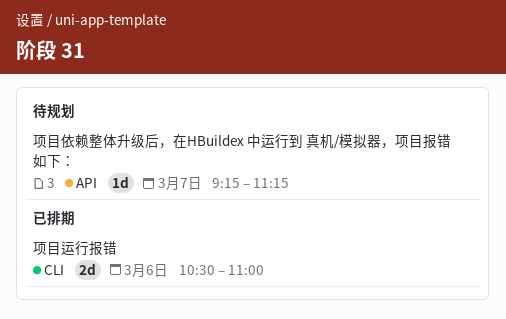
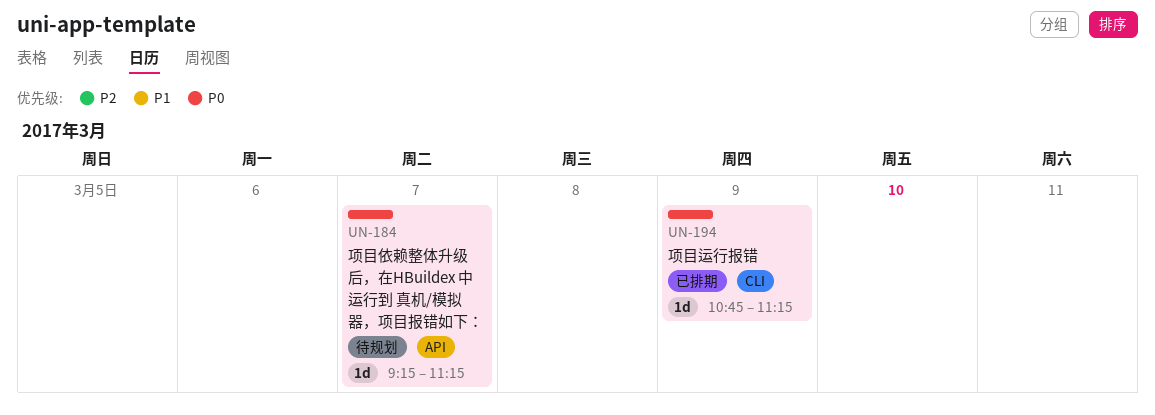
项目运行报错, estimate: 2d -> 1d
项目运行报错, day: Mar 6 -> Mar 9
项目运行报错, begins: 10:30 -> 10:45
项目运行报错, ends: 11:00 -> 11:15

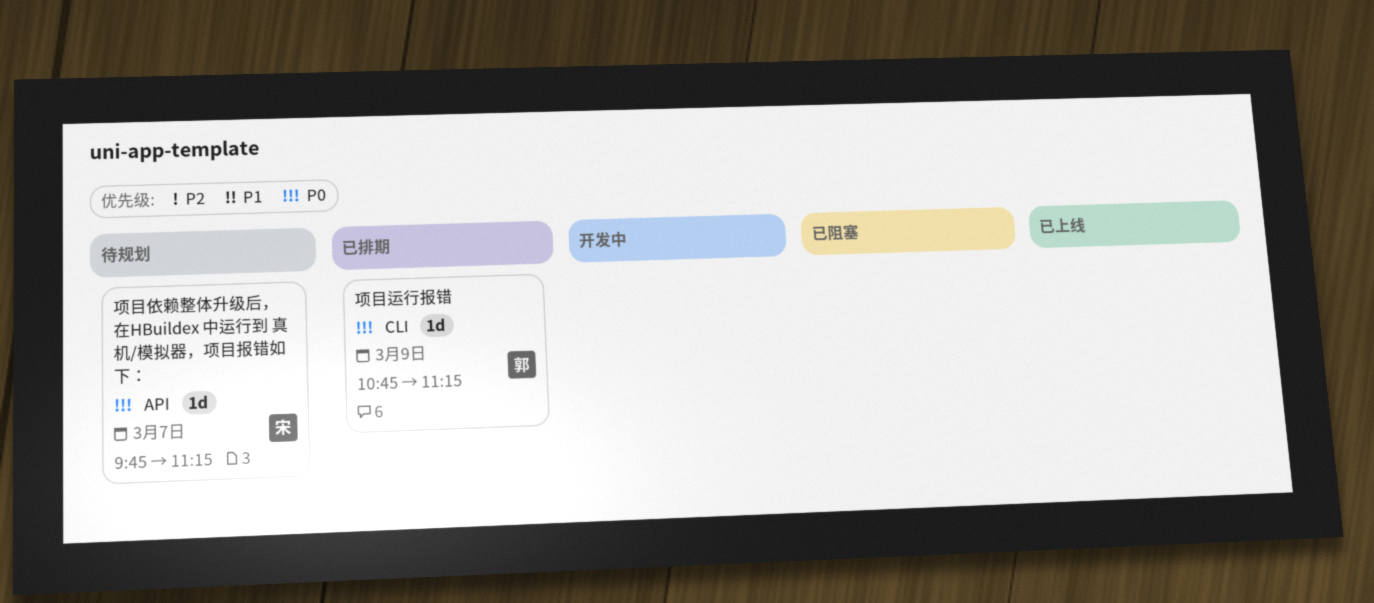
项目依赖整体升级后，在HBuildex 中运行到 真机/模拟器，项目报错如下：, begins: 09:15 -> 09:45

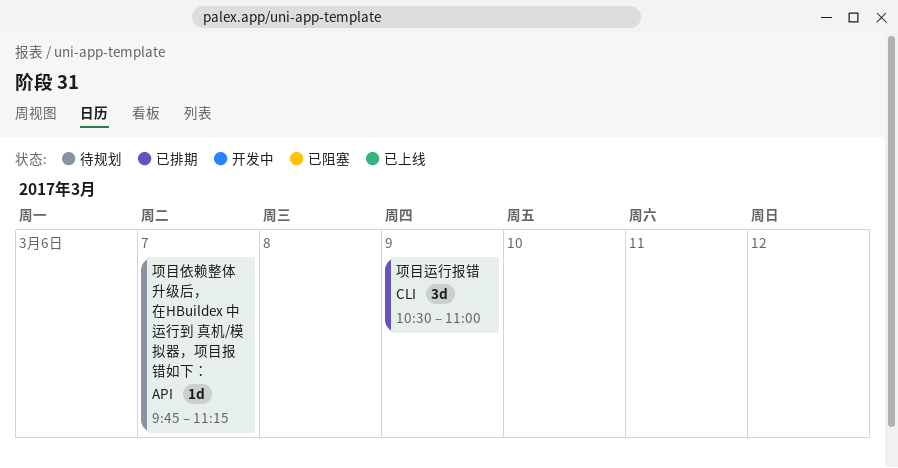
项目运行报错, estimate: 1d -> 3d
项目运行报错, begins: 10:45 -> 10:30
项目运行报错, ends: 11:15 -> 11:00

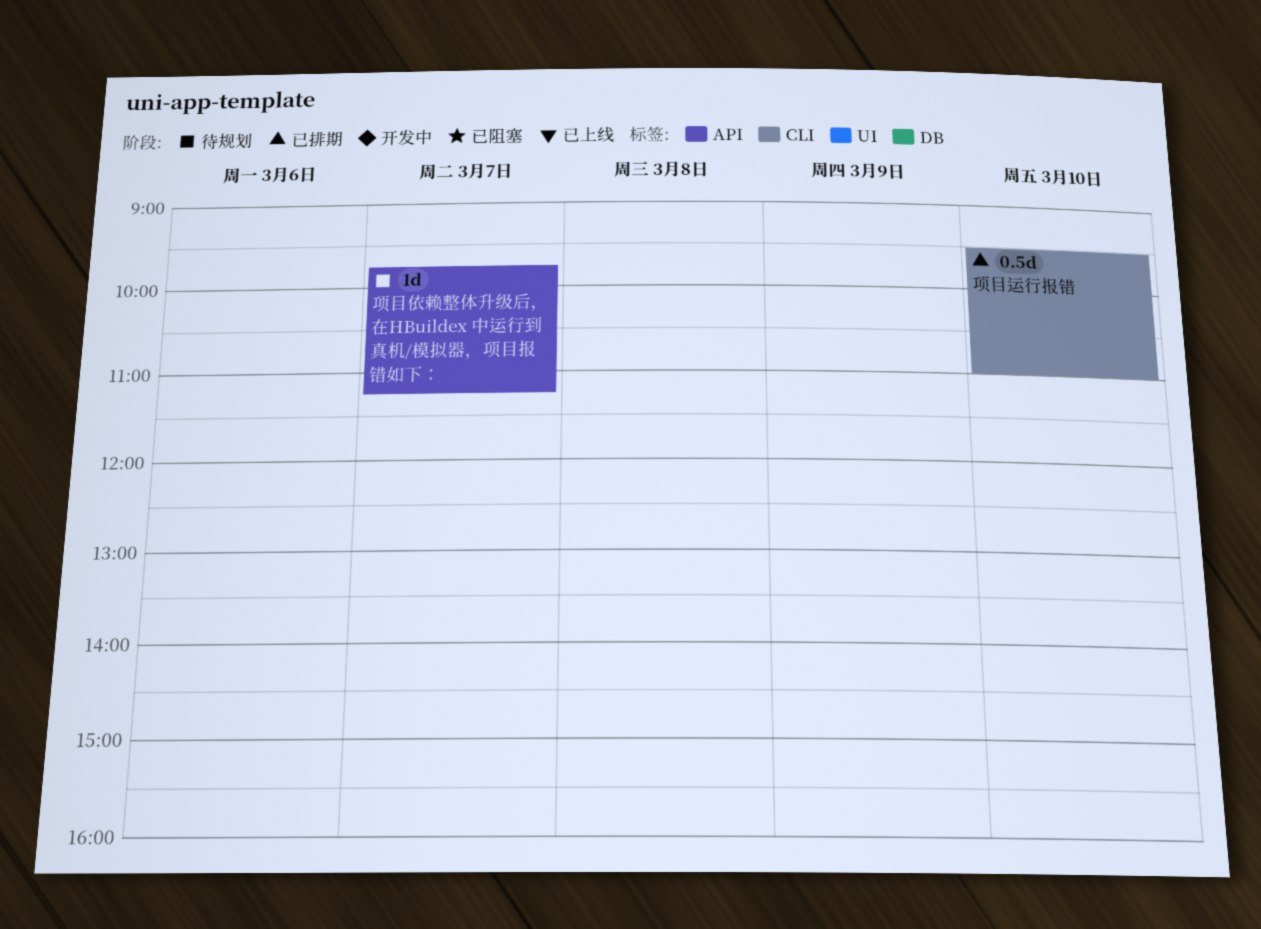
项目运行报错, estimate: 3d -> 0.5d
项目运行报错, day: Mar 9 -> Mar 10
项目运行报错, begins: 10:30 -> 09:30

